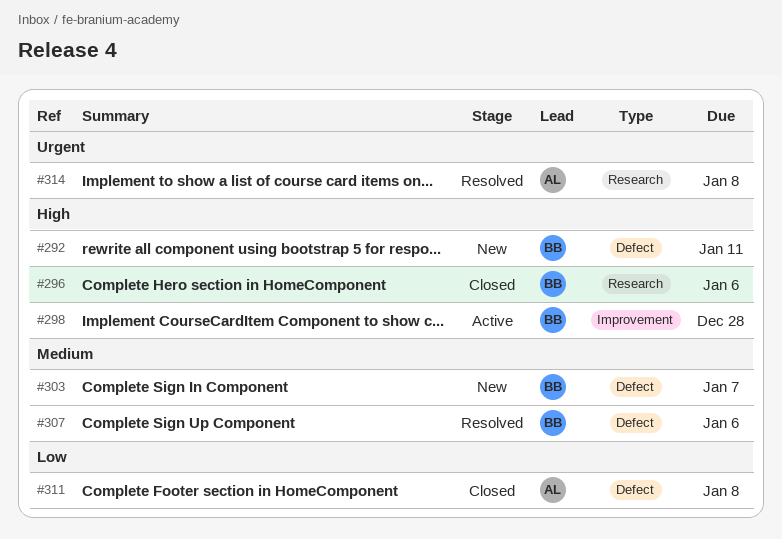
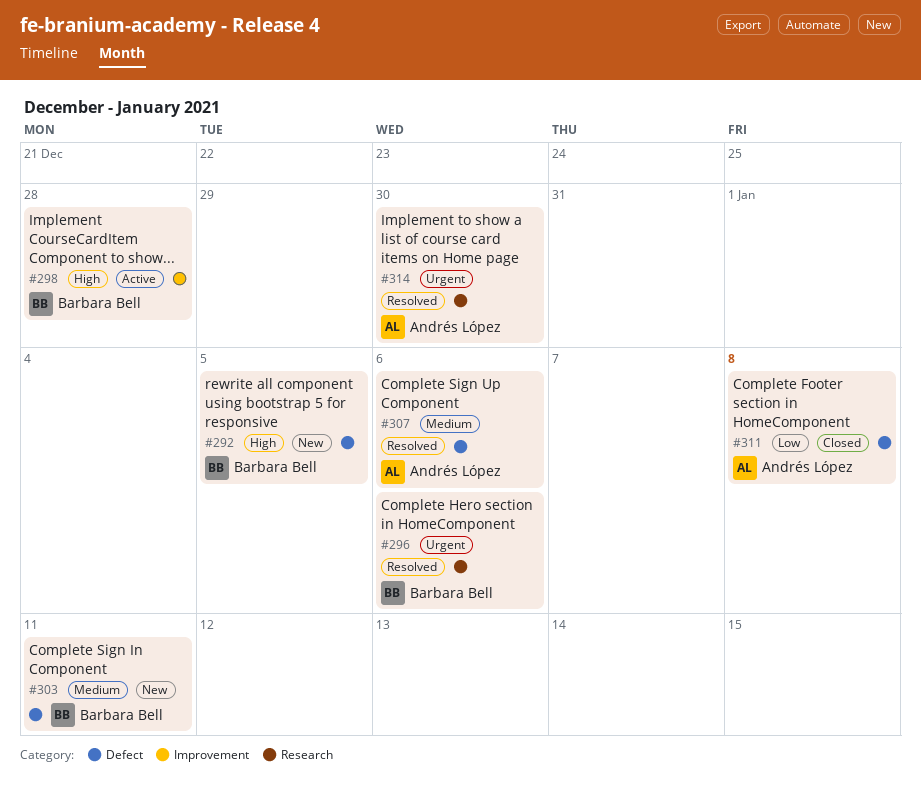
#292, due: Jan 11 -> Jan 5
#296, status: Closed -> Resolved
#296, priority: High -> Urgent
#303, due: Jan 7 -> Jan 11
#307, owner: Barbara Bell -> Andrés López
#314, due: Jan 8 -> Dec 30

